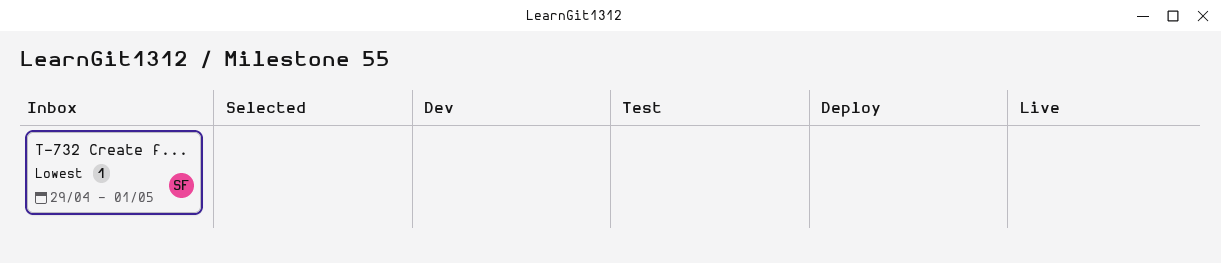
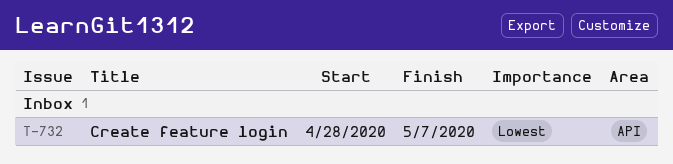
T-732, start: Apr 29 -> Apr 28
T-732, due: May 1 -> May 7

